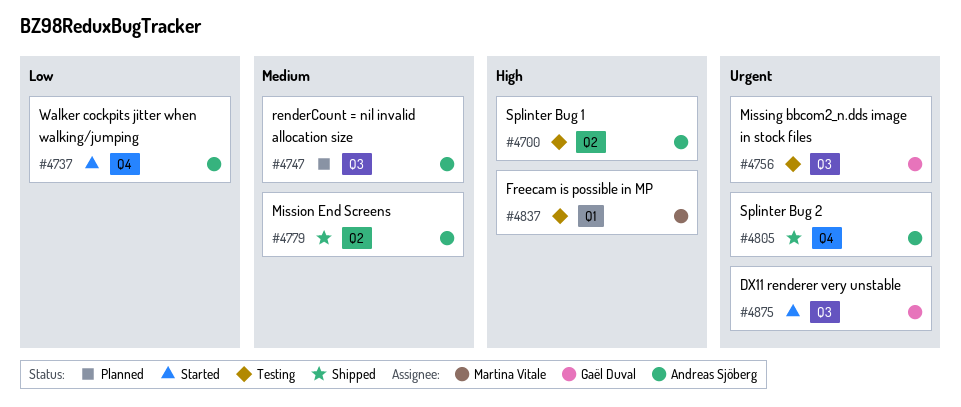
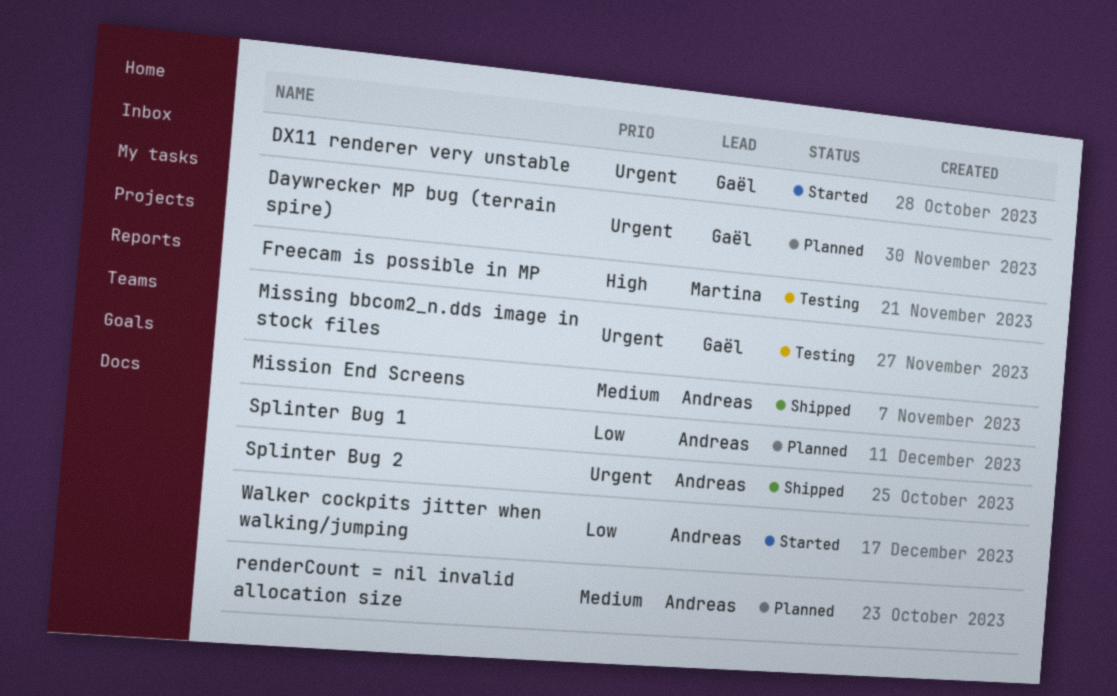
Daywrecker MP bug (terrain spire): none -> present
Splinter Bug 1, status: Testing -> Planned
Splinter Bug 1, priority: High -> Low

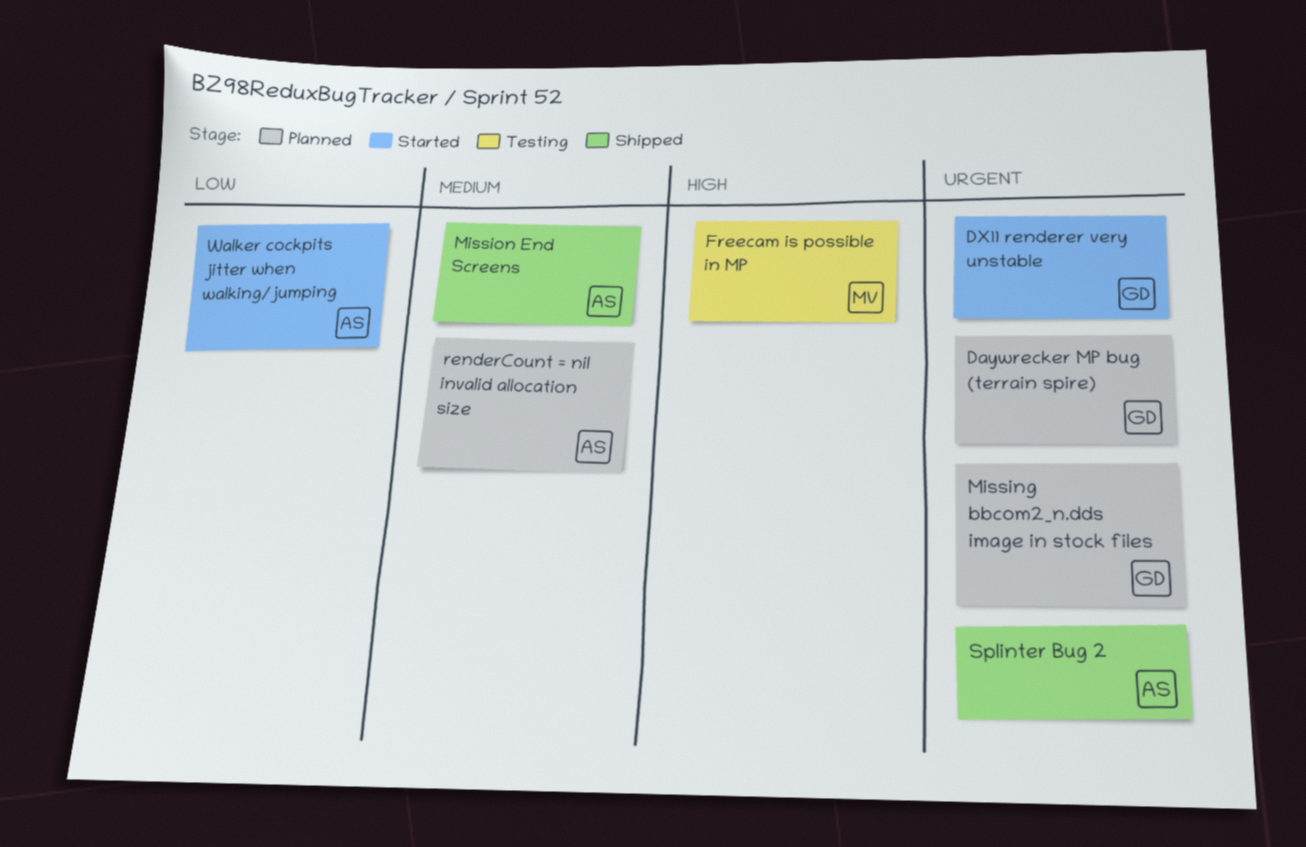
Missing bbcom2_n.dds image in stock files, status: Testing -> Planned
Splinter Bug 1: present -> none

